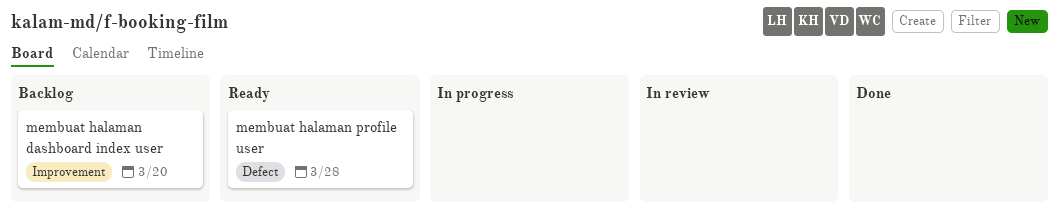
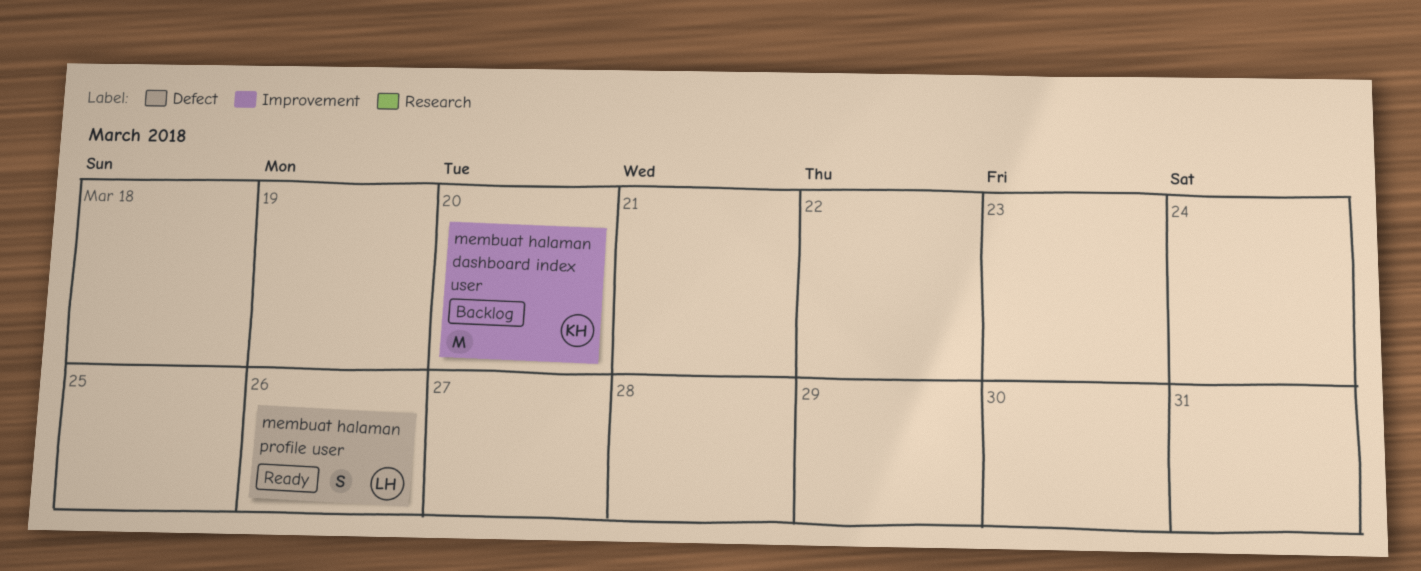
membuat halaman profile user, due: Mar 28 -> Mar 26

